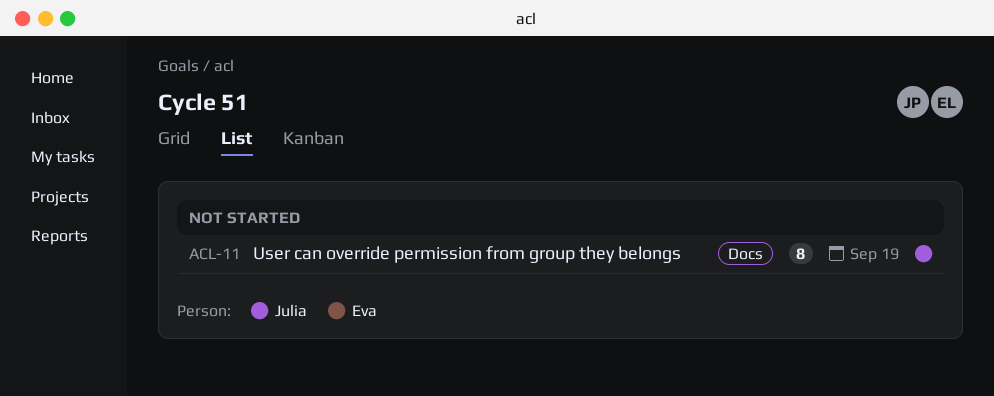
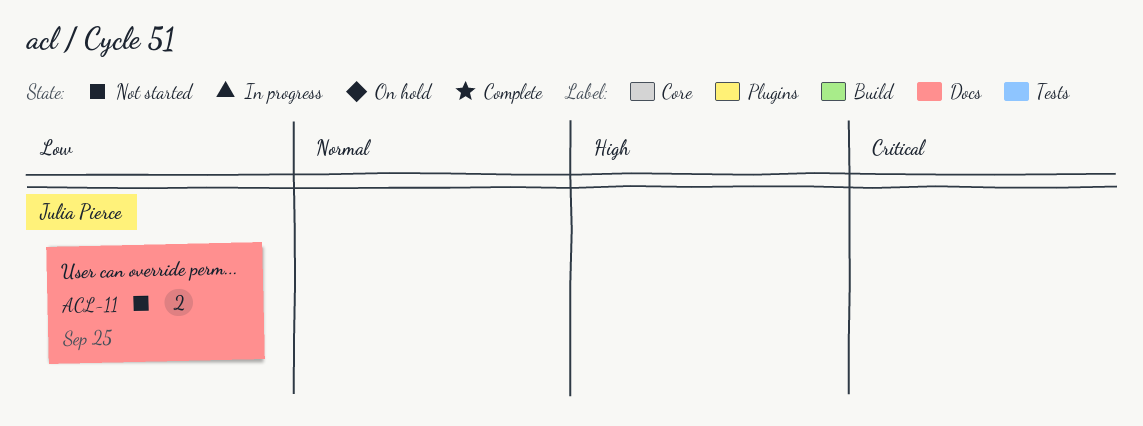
ACL-11, estimate: 8 -> 2
ACL-11, due: Sep 19 -> Sep 25

